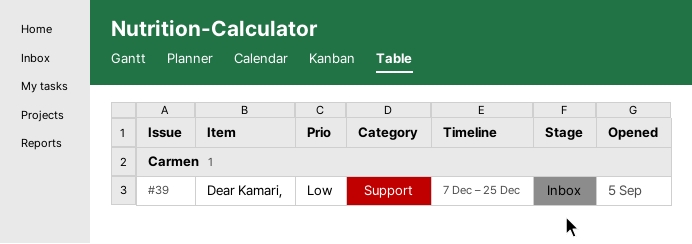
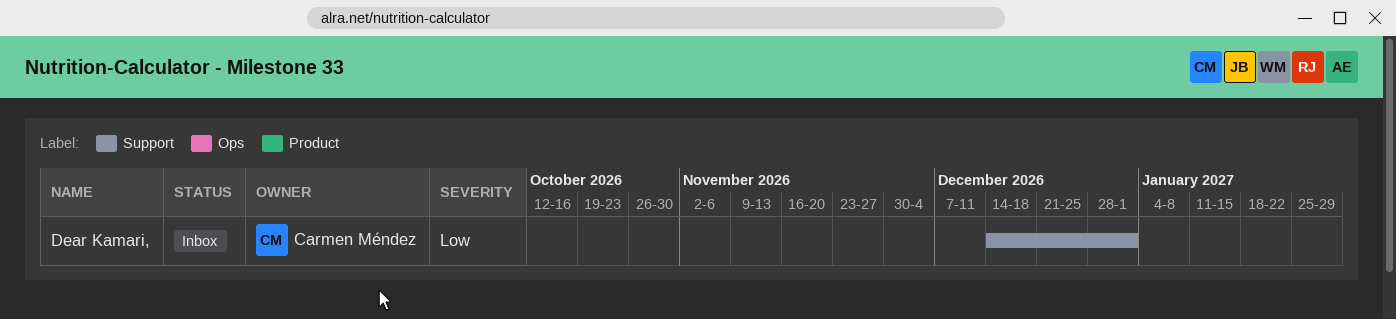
Dear Kamari,, start: Dec 7 -> Dec 14
Dear Kamari,, due: Dec 25 -> Jan 1

